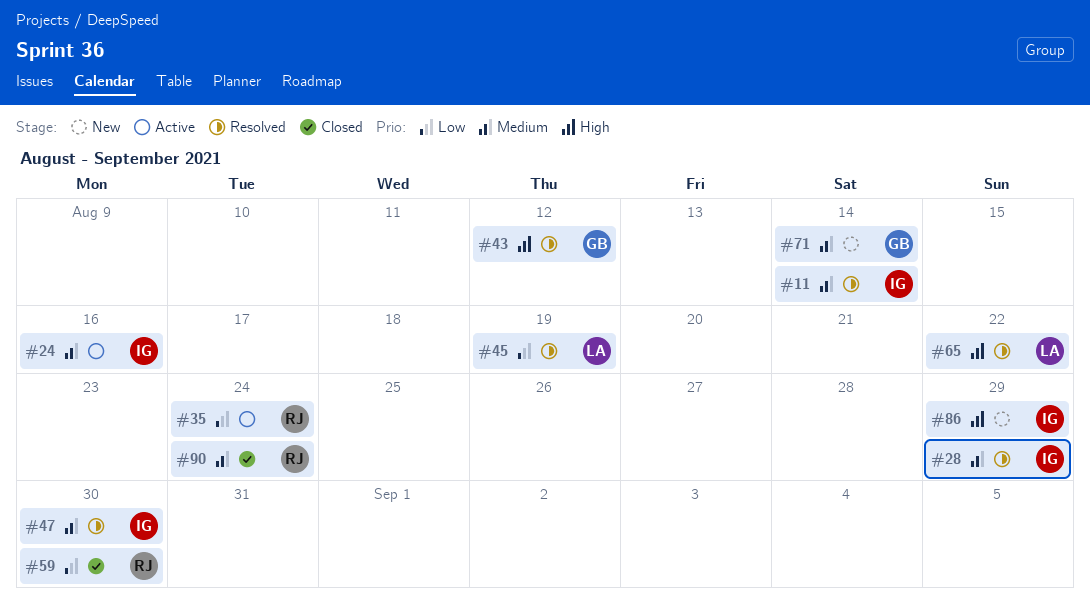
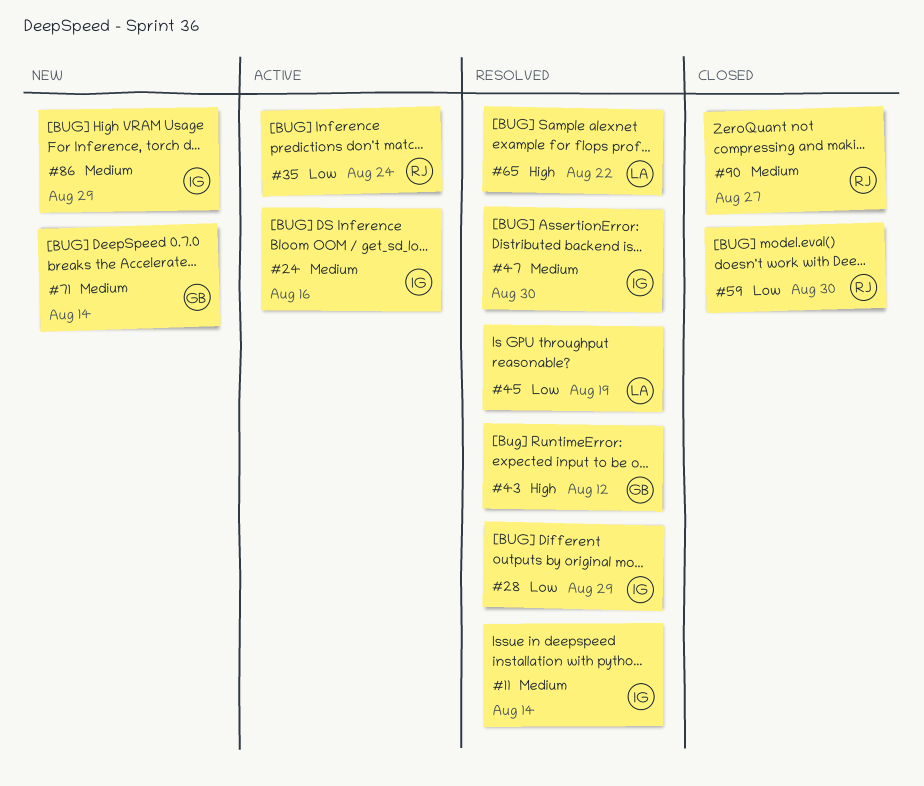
#28, priority: Medium -> Low
#86, priority: High -> Medium
#90, due: Aug 24 -> Aug 27

